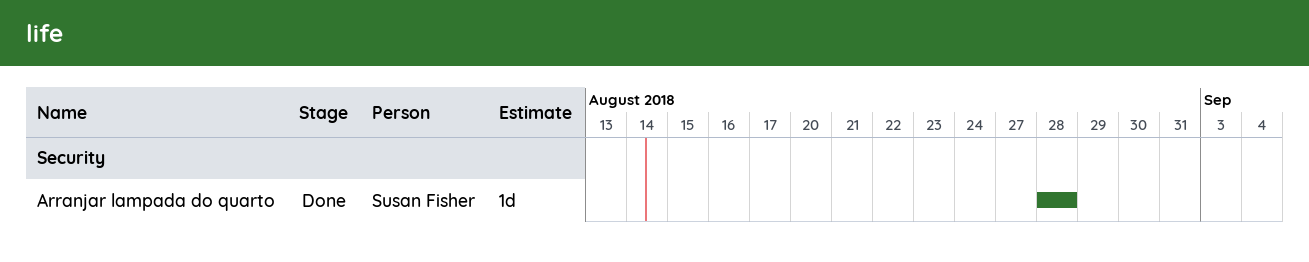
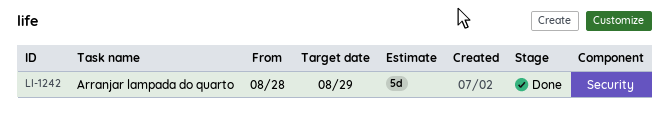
Arranjar lampada do quarto, estimate: 1d -> 5d
Arranjar lampada do quarto, due: Aug 28 -> Aug 29

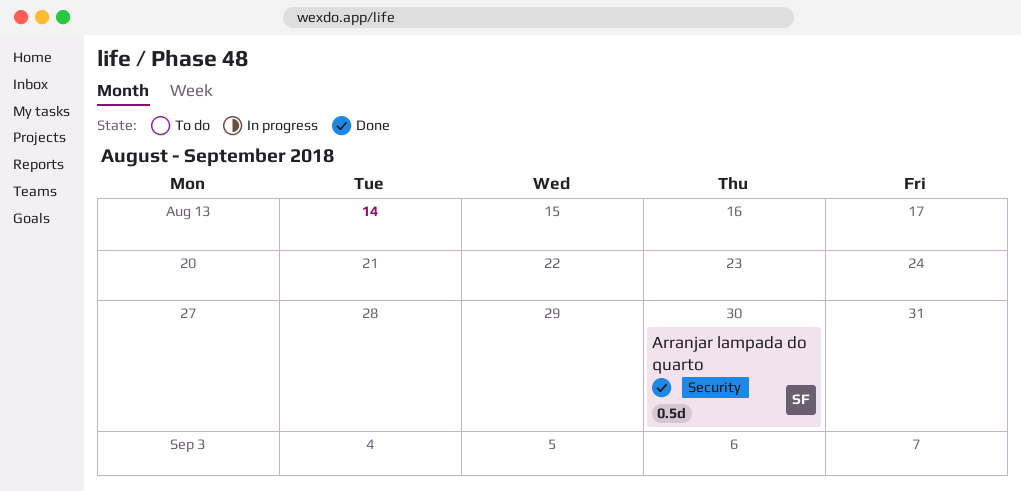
Arranjar lampada do quarto, estimate: 5d -> 0.5d
Arranjar lampada do quarto, due: Aug 29 -> Aug 30

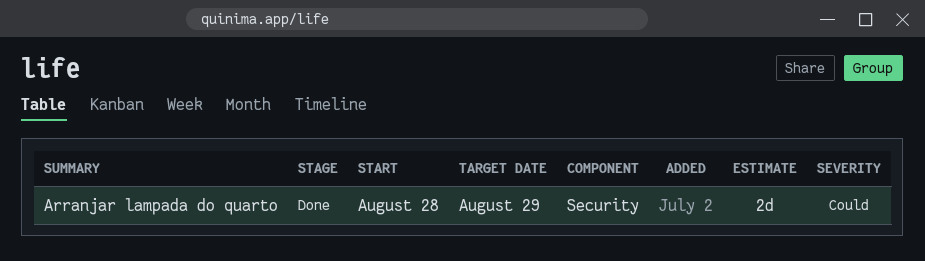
Arranjar lampada do quarto, estimate: 0.5d -> 2d
Arranjar lampada do quarto, due: Aug 30 -> Aug 29

